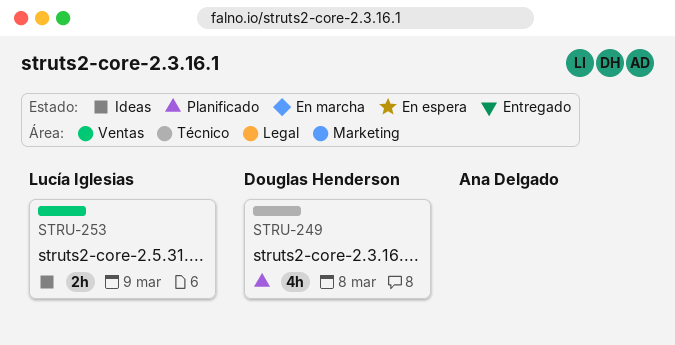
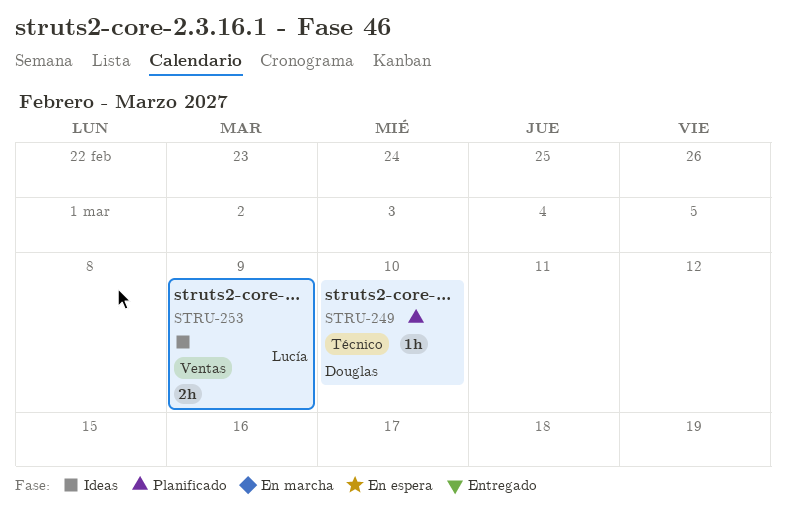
STRU-249, estimate: 4h -> 1h
STRU-249, due: Mar 8 -> Mar 10

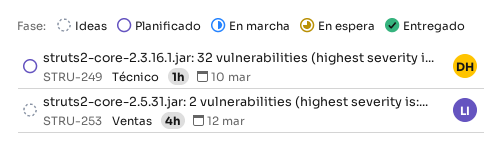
STRU-253, estimate: 2h -> 4h
STRU-253, due: Mar 9 -> Mar 12

